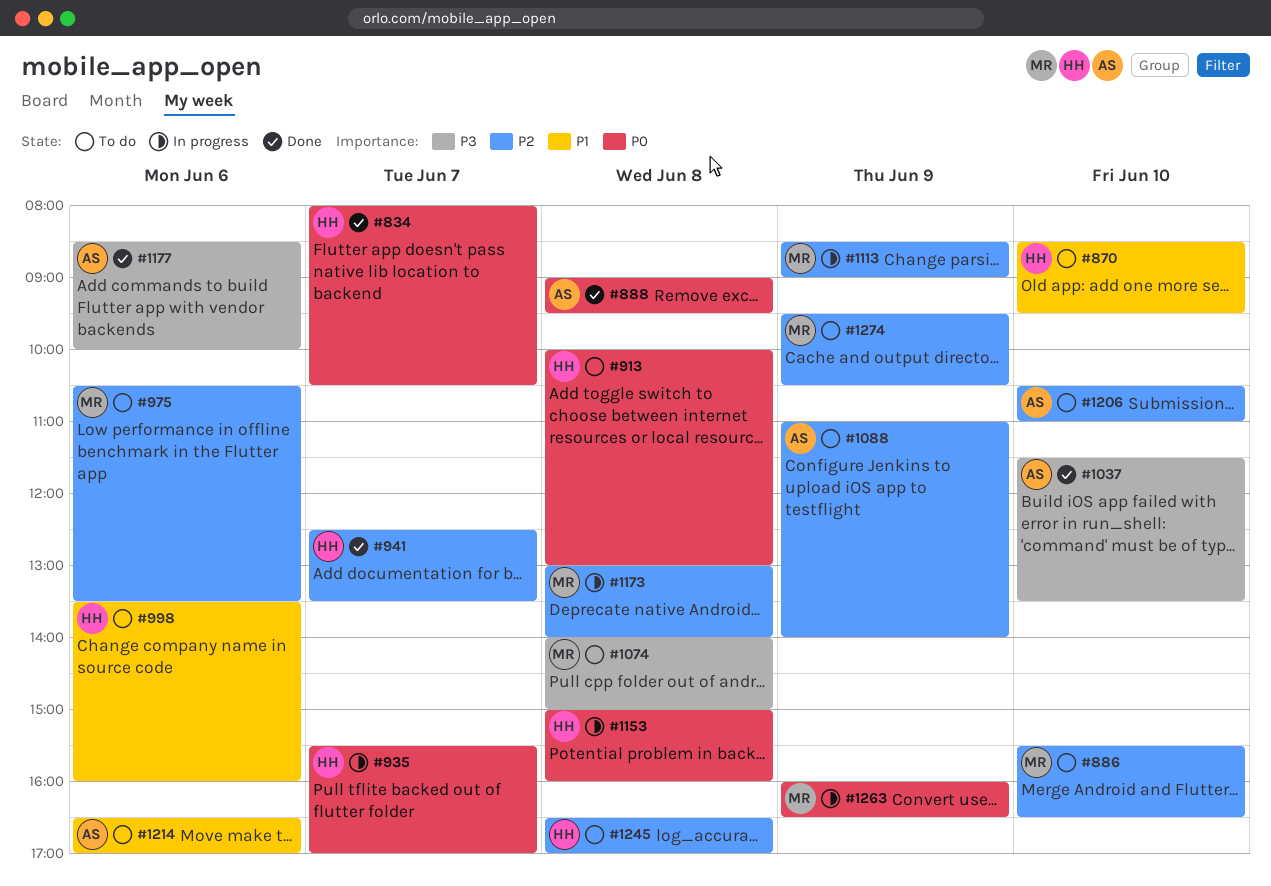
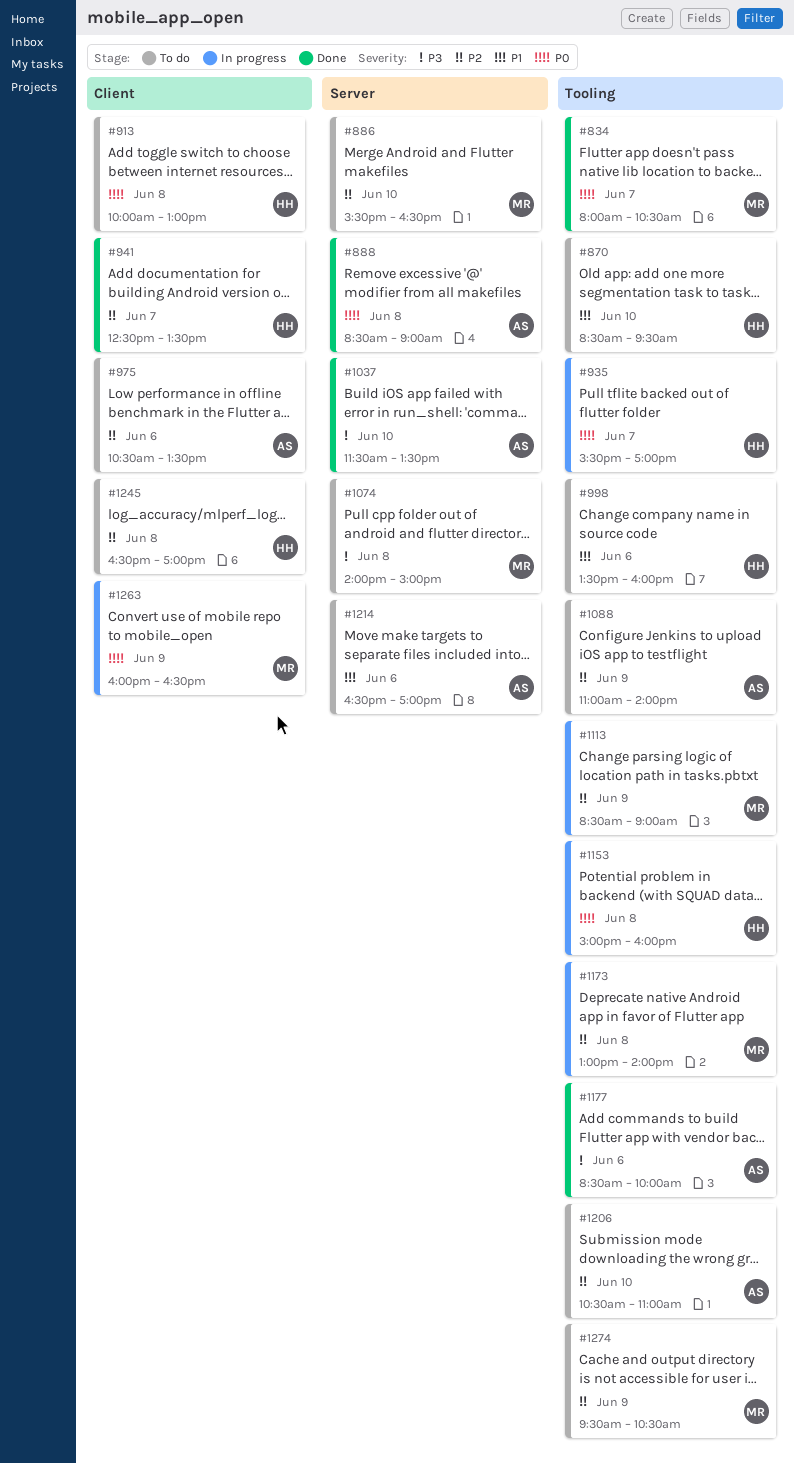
#834, owner: HH -> MR
#888, begins: 09:00 -> 08:30
#888, ends: 09:30 -> 09:00
#975, owner: MR -> AS

